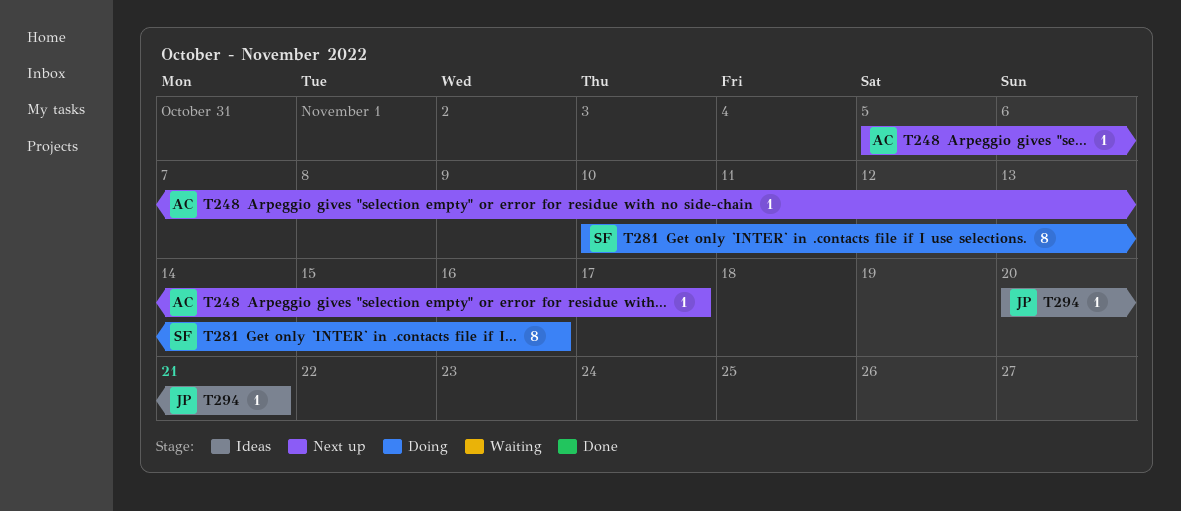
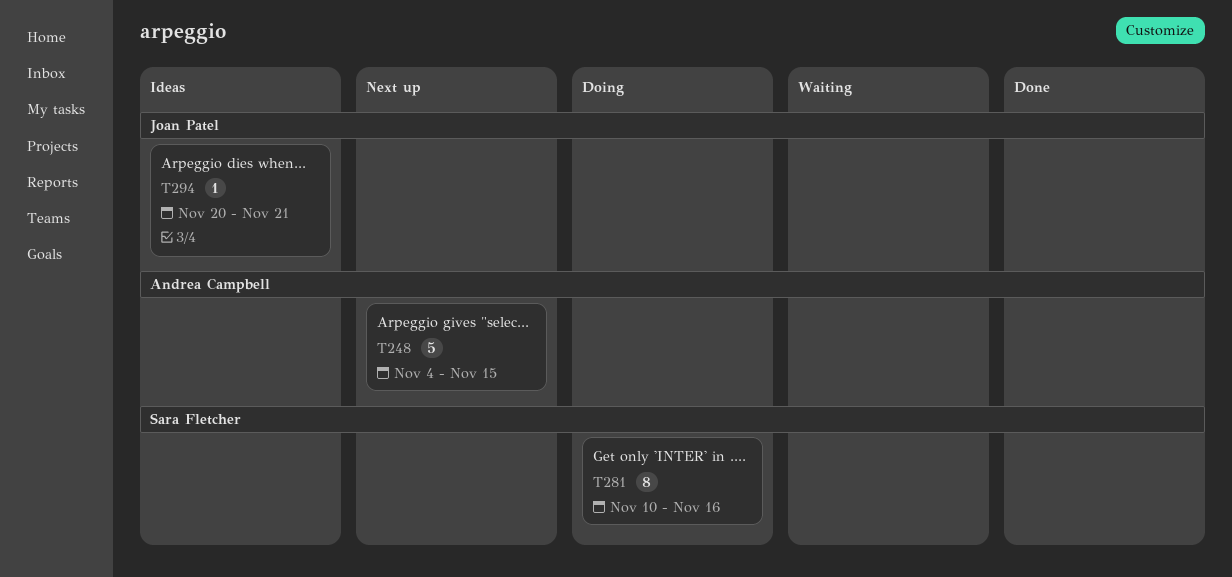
T248, estimate: 1 -> 5
T248, start: Nov 5 -> Nov 4
T248, due: Nov 17 -> Nov 15

